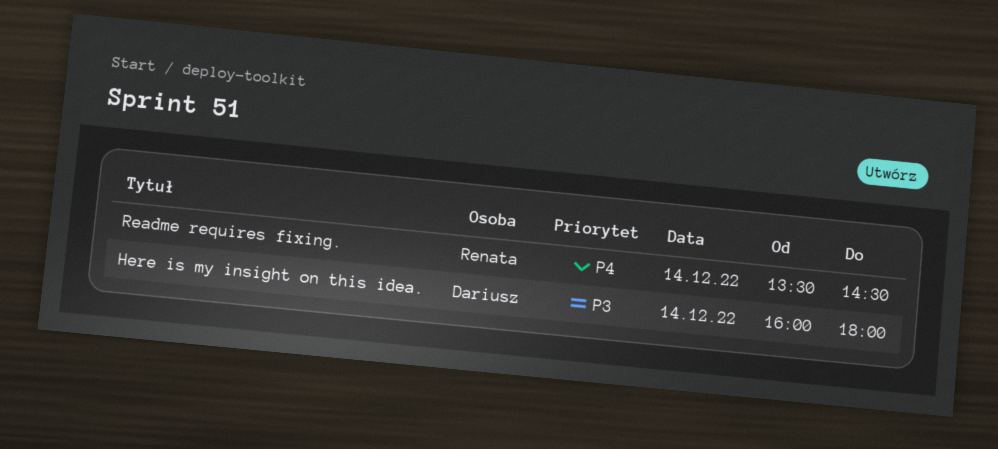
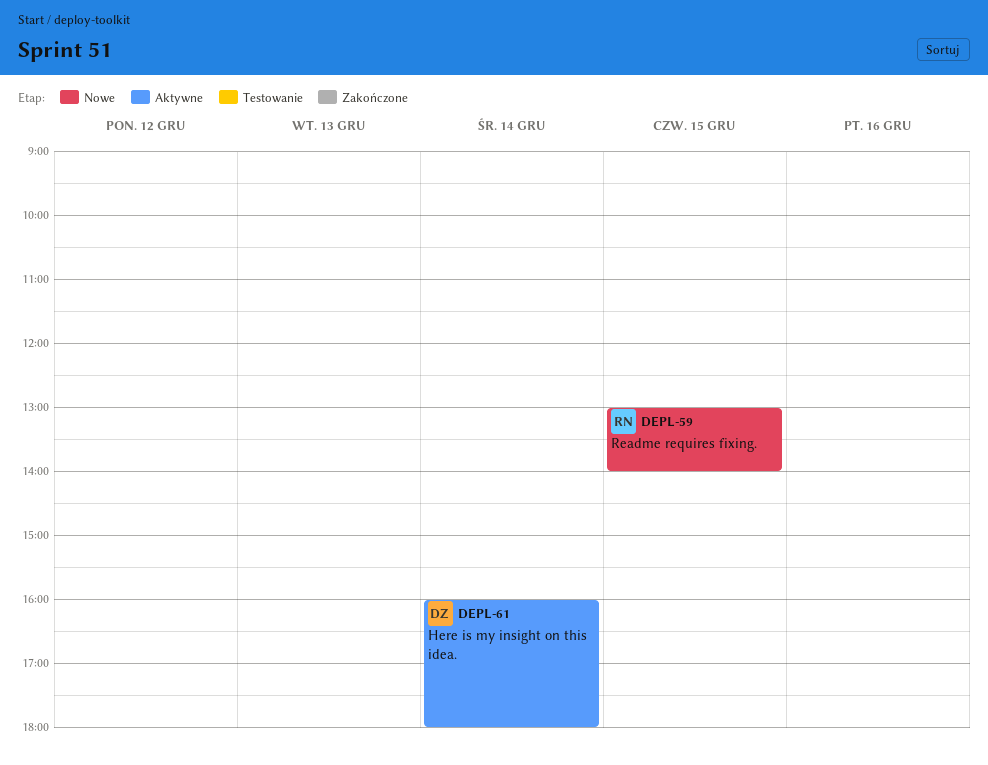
Readme requires fixing., day: Dec 14 -> Dec 15
Readme requires fixing., begins: 13:30 -> 13:00
Readme requires fixing., ends: 14:30 -> 14:00

